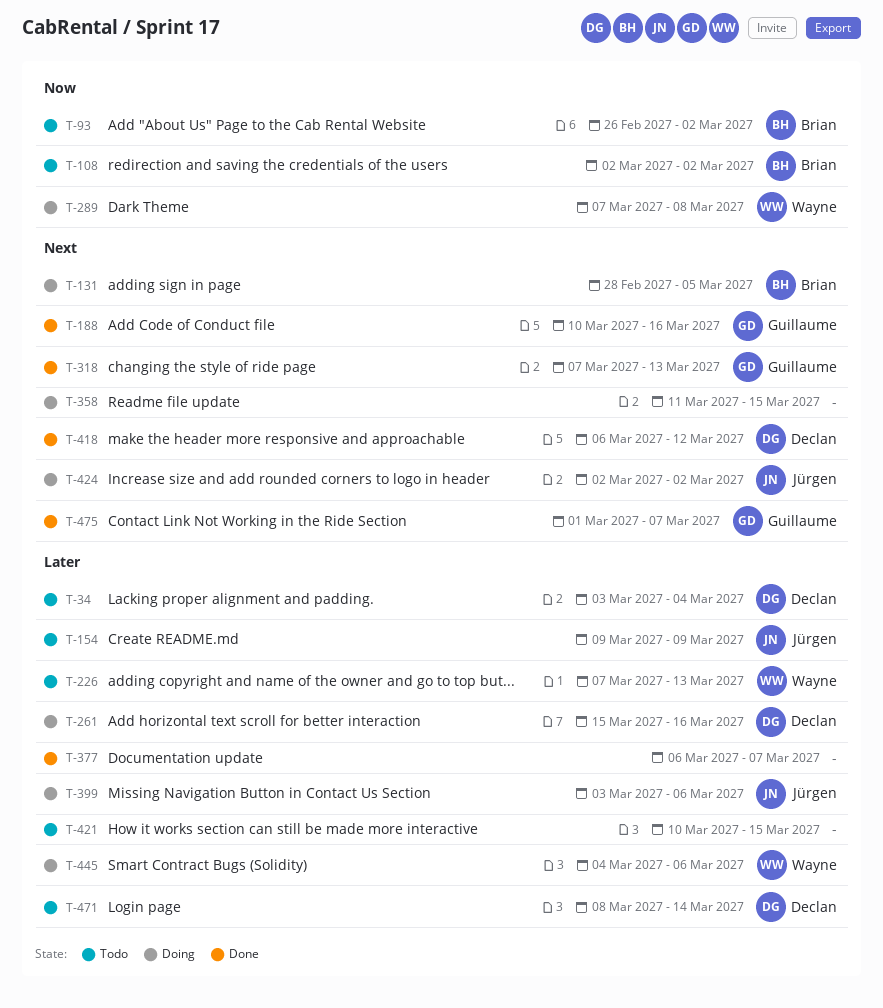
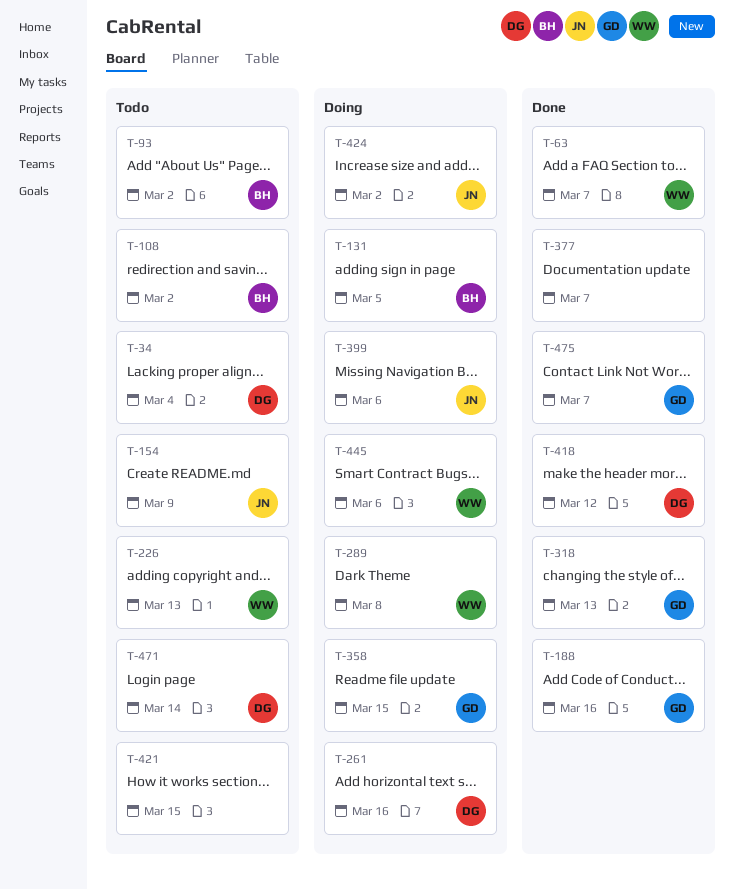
T-63: none -> present
T-358, owner: none -> Guillaume

